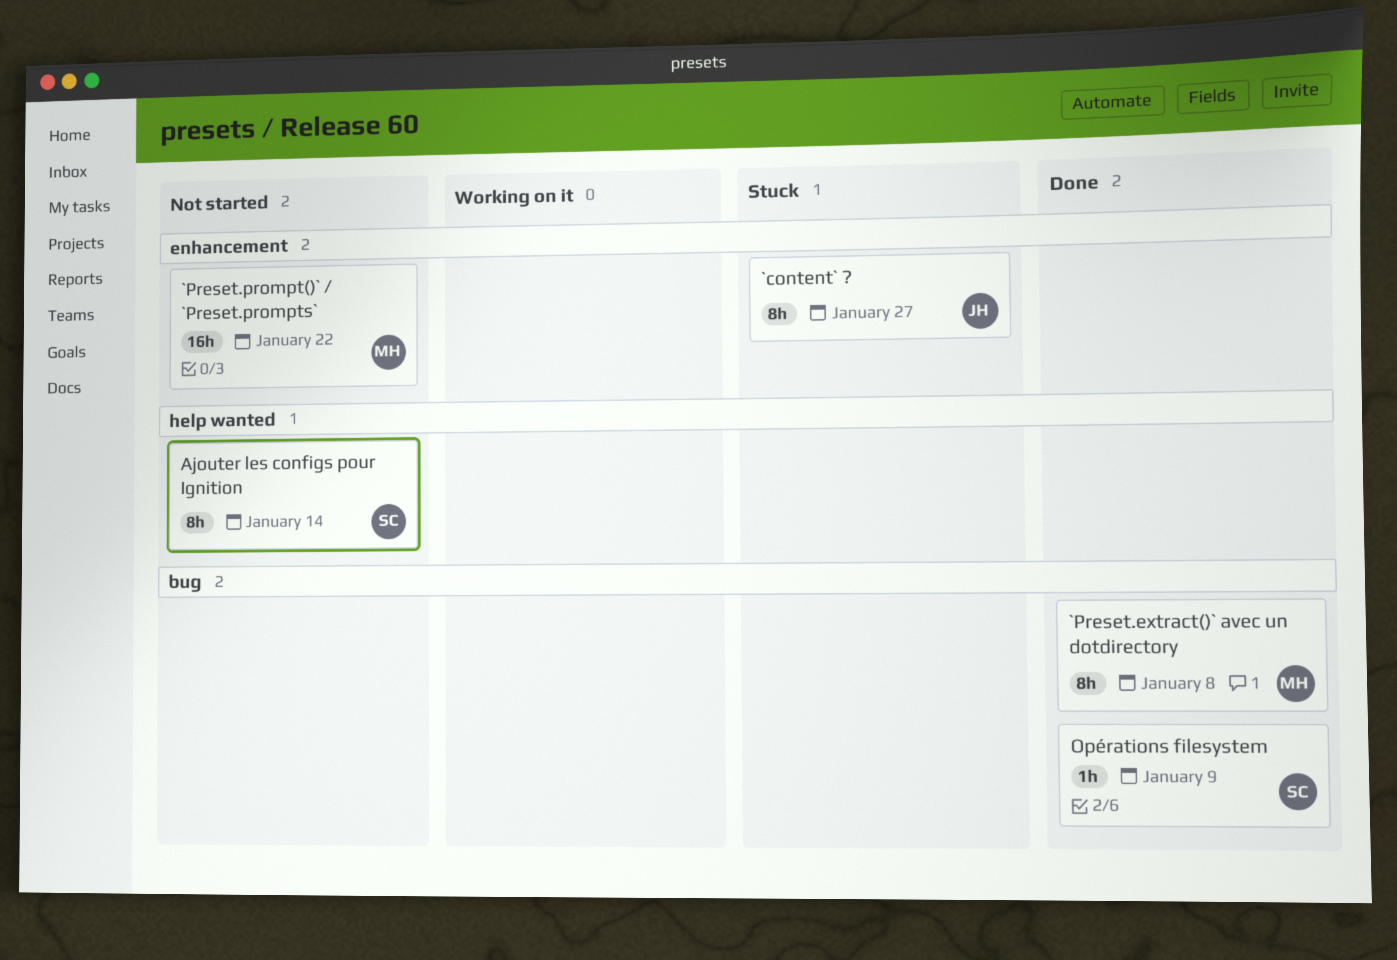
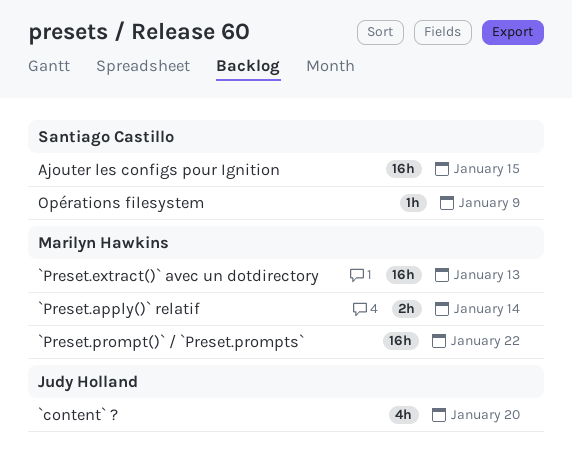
`content` ?, estimate: 8h -> 4h
`content` ?, due: Jan 27 -> Jan 20
`Preset.apply()` relatif: none -> present
`Preset.extract()` avec un dotdirectory, estimate: 8h -> 16h
`Preset.extract()` avec un dotdirectory, due: Jan 8 -> Jan 13
Ajouter les configs pour Ignition, estimate: 8h -> 16h
Ajouter les configs pour Ignition, due: Jan 14 -> Jan 15

